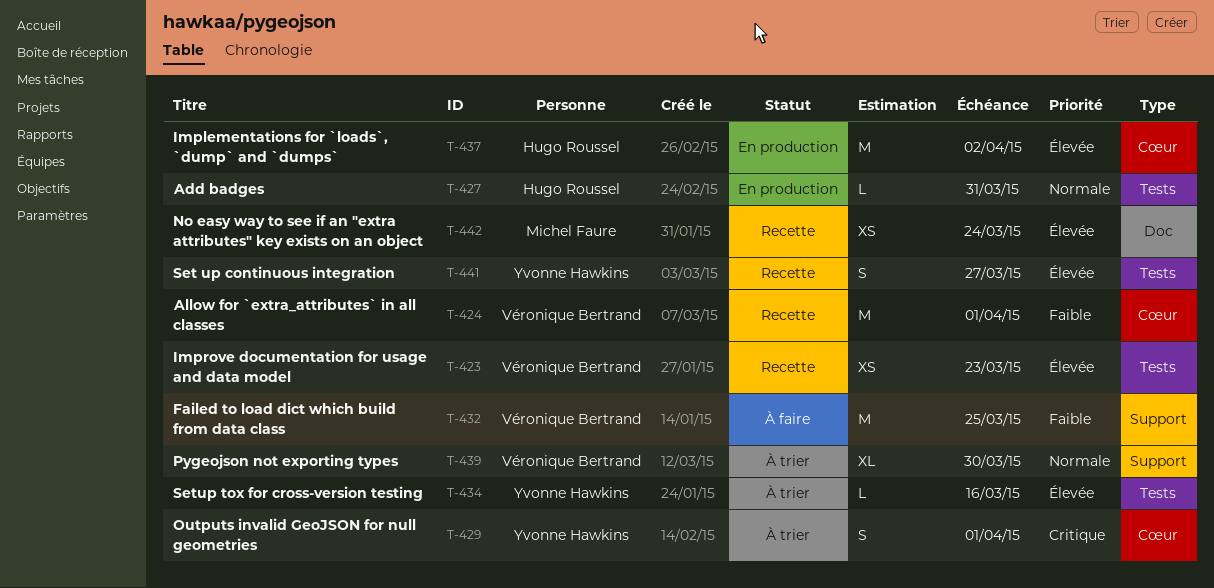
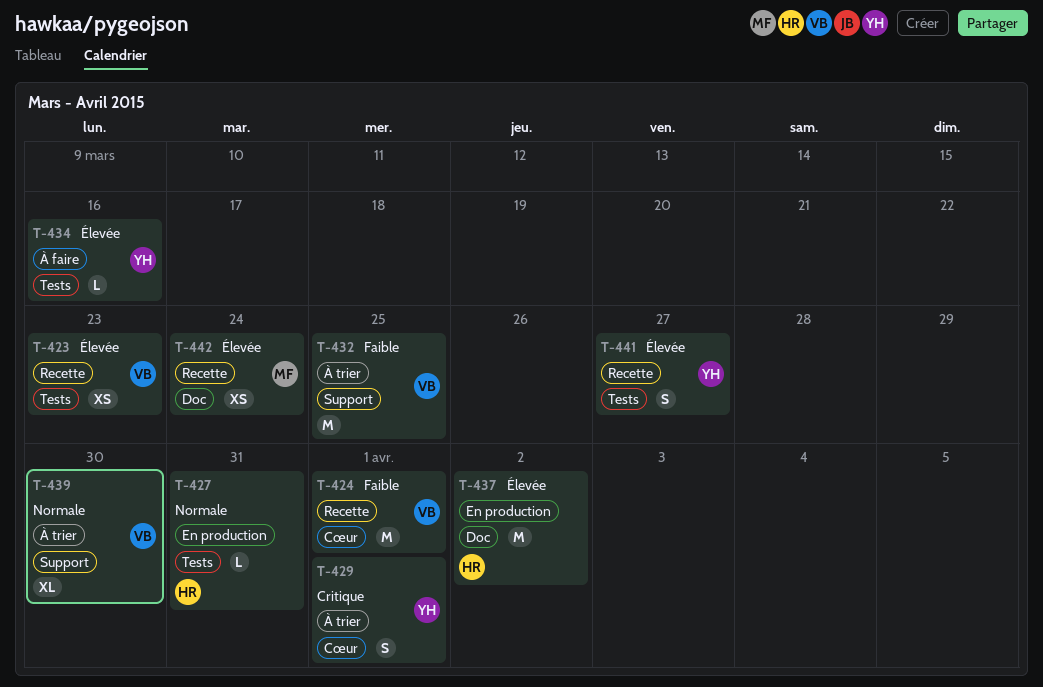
T-432, status: À faire -> À trier
T-434, status: À trier -> À faire
T-437, label: Cœur -> Doc

